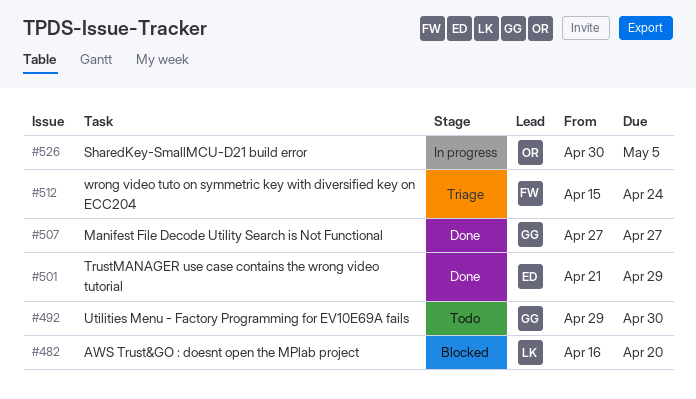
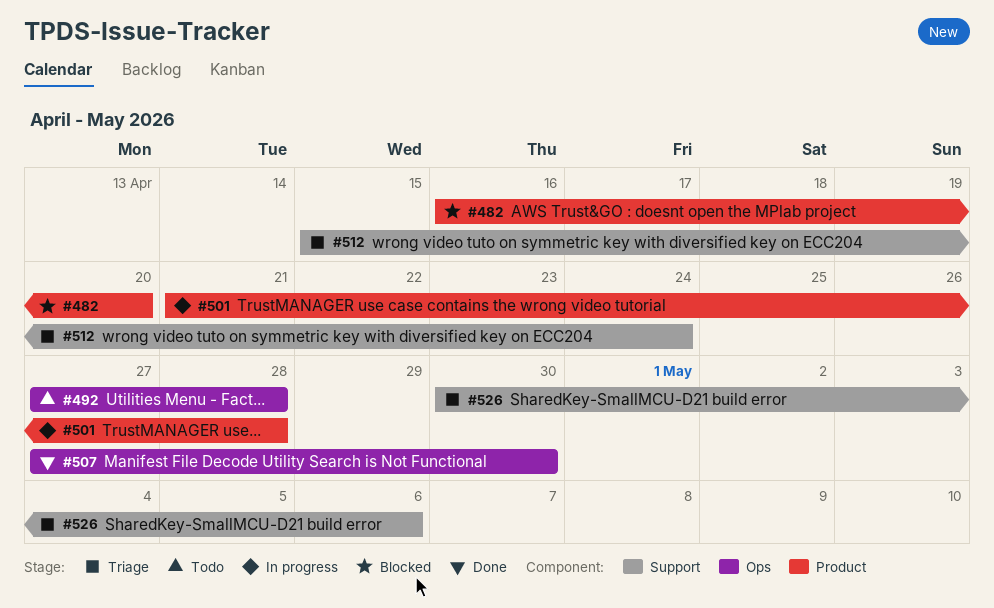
#492, start: Apr 29 -> Apr 27
#492, due: Apr 30 -> Apr 28
#501, status: Done -> In progress
#501, due: Apr 29 -> Apr 28
#507, due: Apr 27 -> Apr 30
#526, status: In progress -> Triage
#526, due: May 5 -> May 6

